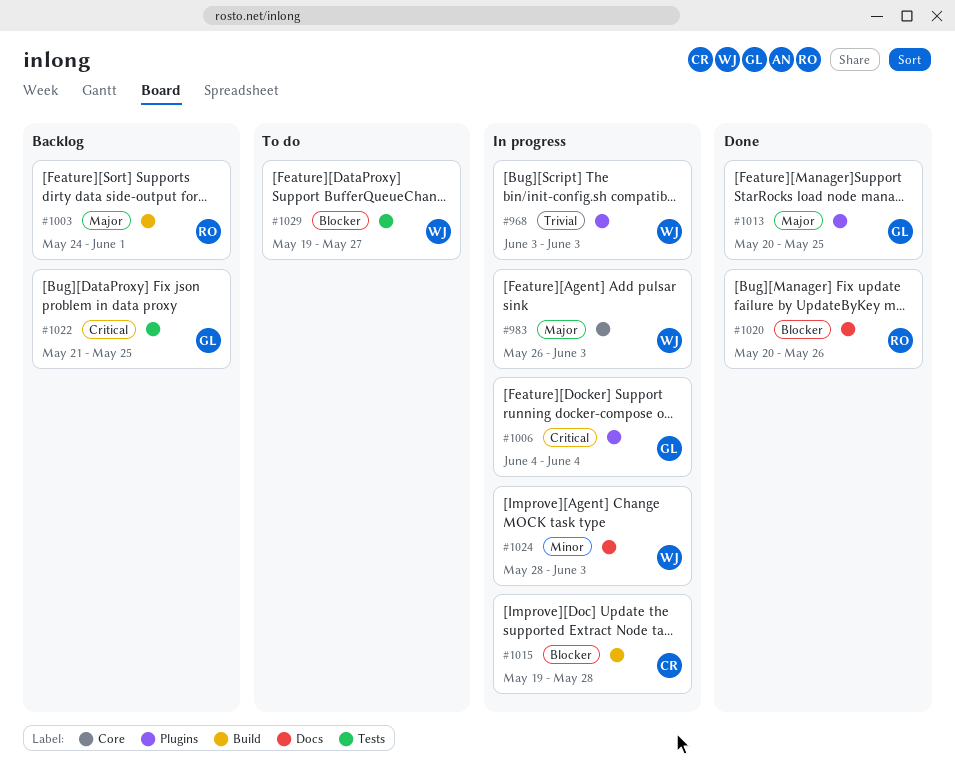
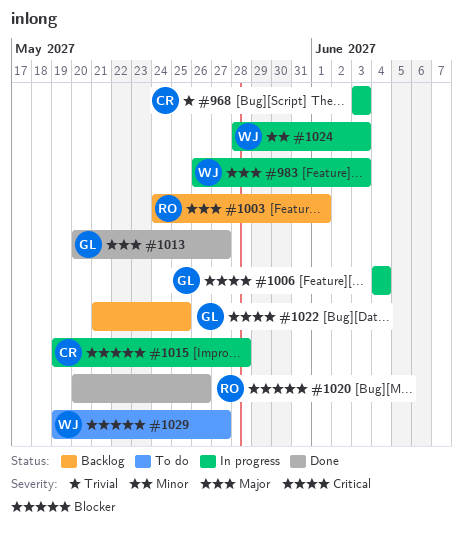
#968, owner: WJ -> CR
#1013, due: May 25 -> May 27

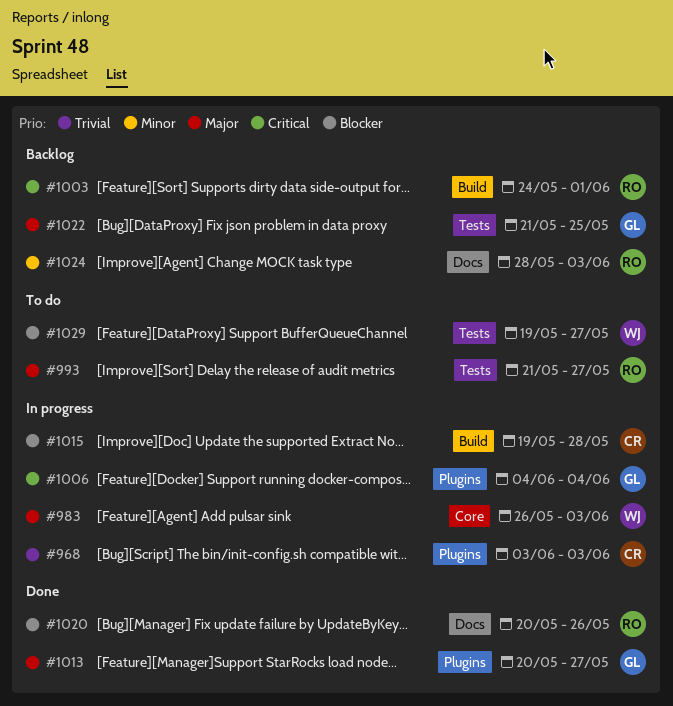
#993: none -> present
#1003, priority: Major -> Critical
#1022, priority: Critical -> Major
#1024, status: In progress -> Backlog
#1024, owner: WJ -> RO

